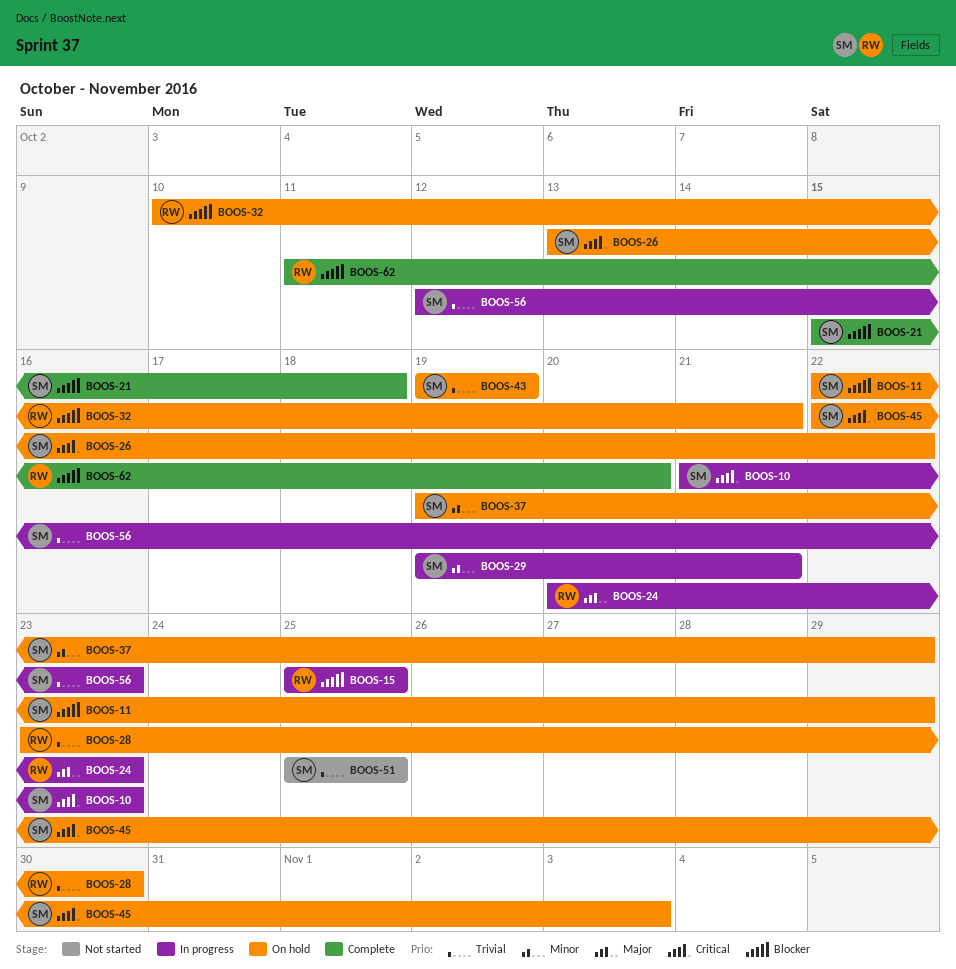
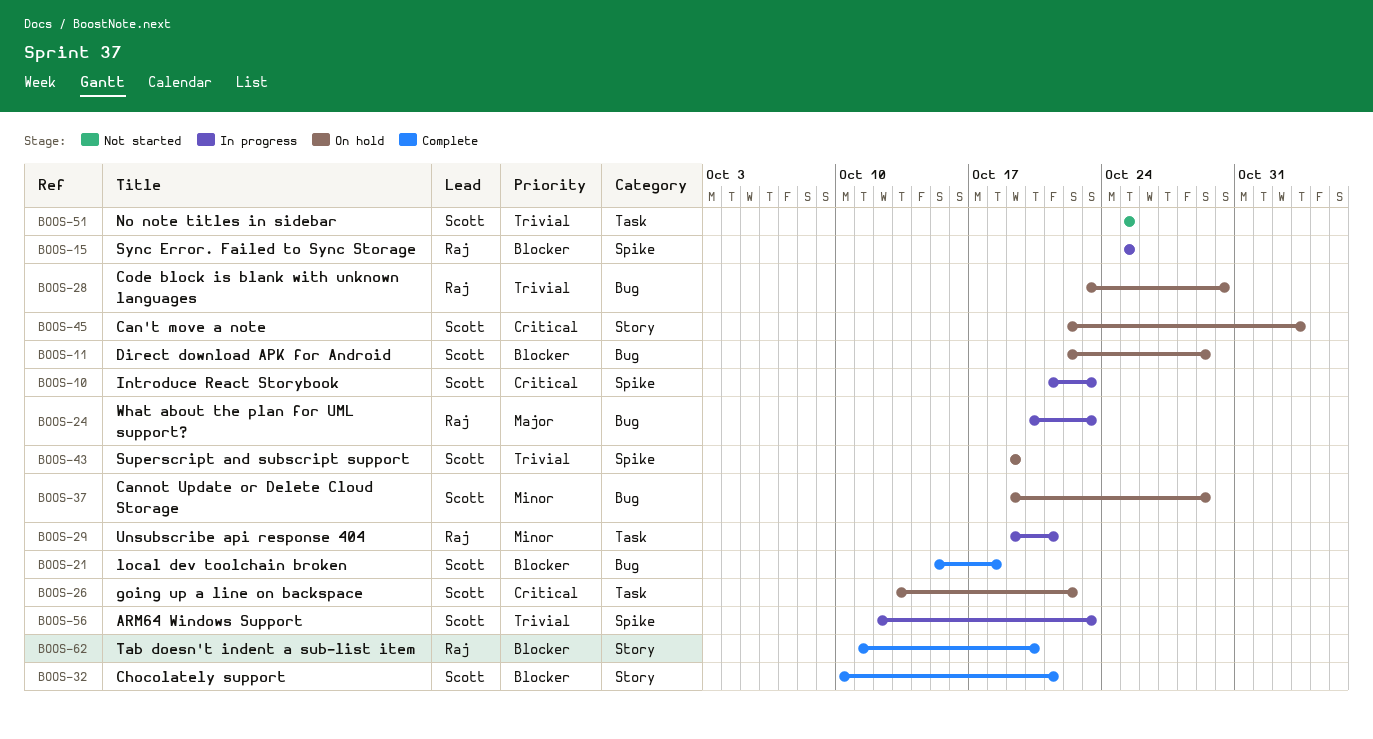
BOOS-29, owner: Scott -> Raj
BOOS-32, status: On hold -> Complete
BOOS-32, owner: Raj -> Scott

